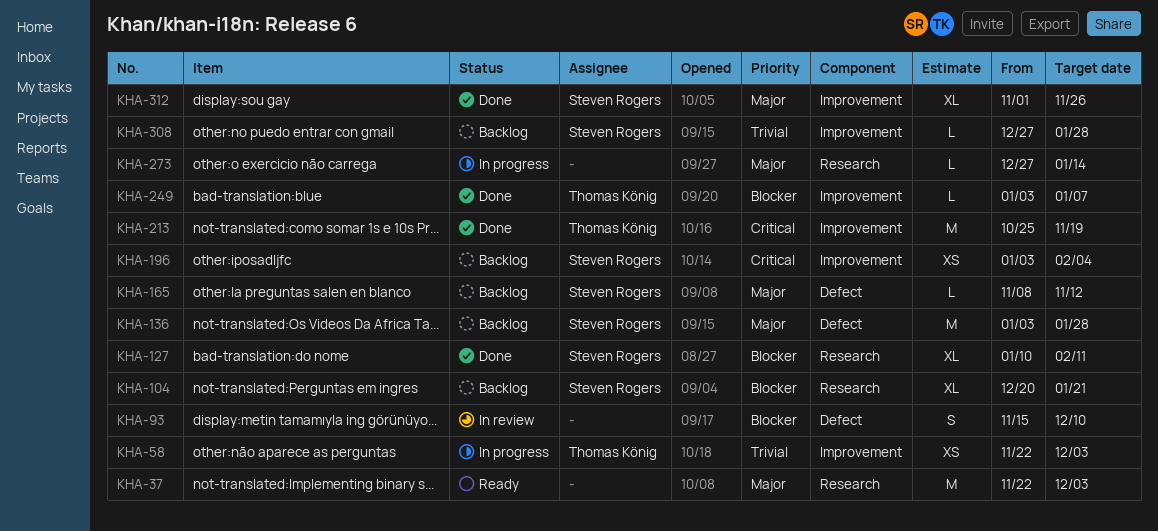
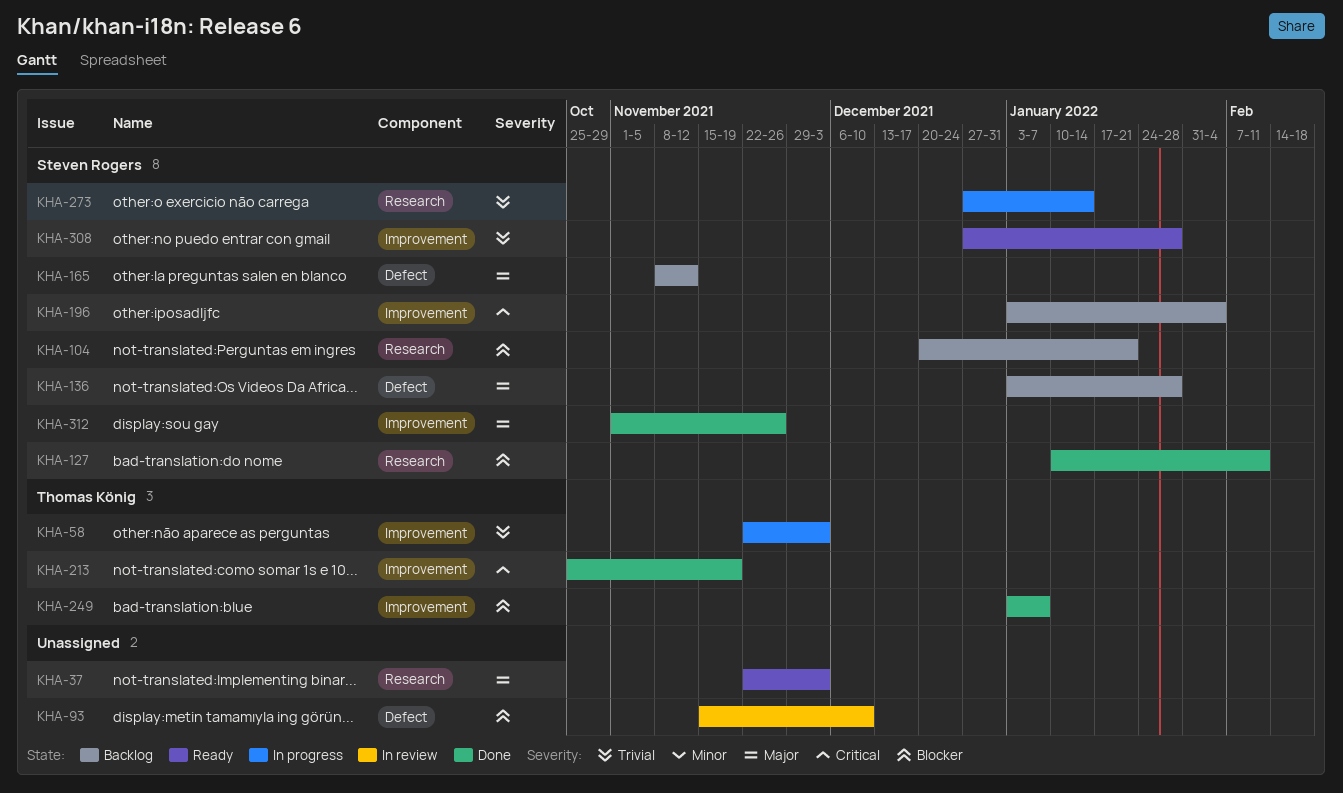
KHA-273, owner: none -> Steven Rogers
KHA-273, priority: Major -> Trivial
KHA-308, status: Backlog -> Ready

